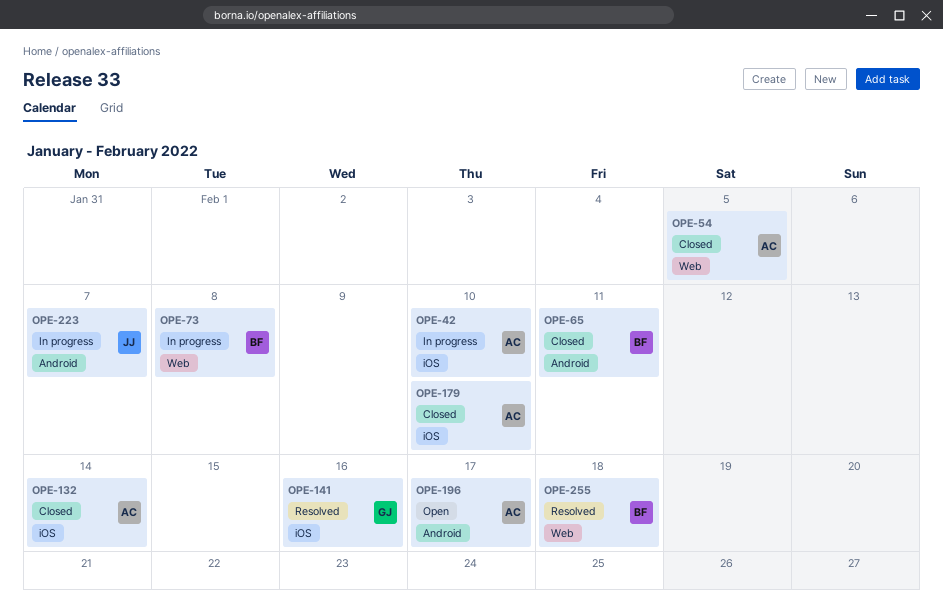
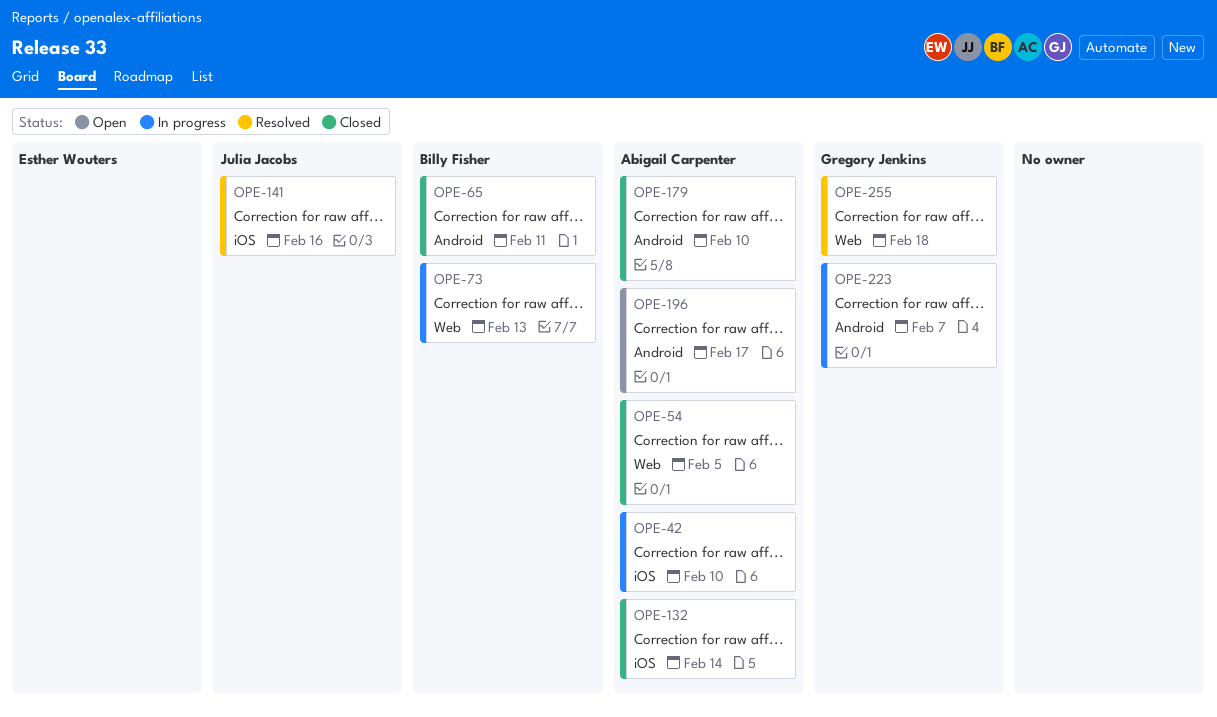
OPE-73, due: Feb 8 -> Feb 13
OPE-141, owner: Gregory Jenkins -> Julia Jacobs
OPE-179, label: iOS -> Android
OPE-223, owner: Julia Jacobs -> Gregory Jenkins
OPE-255, owner: Billy Fisher -> Gregory Jenkins

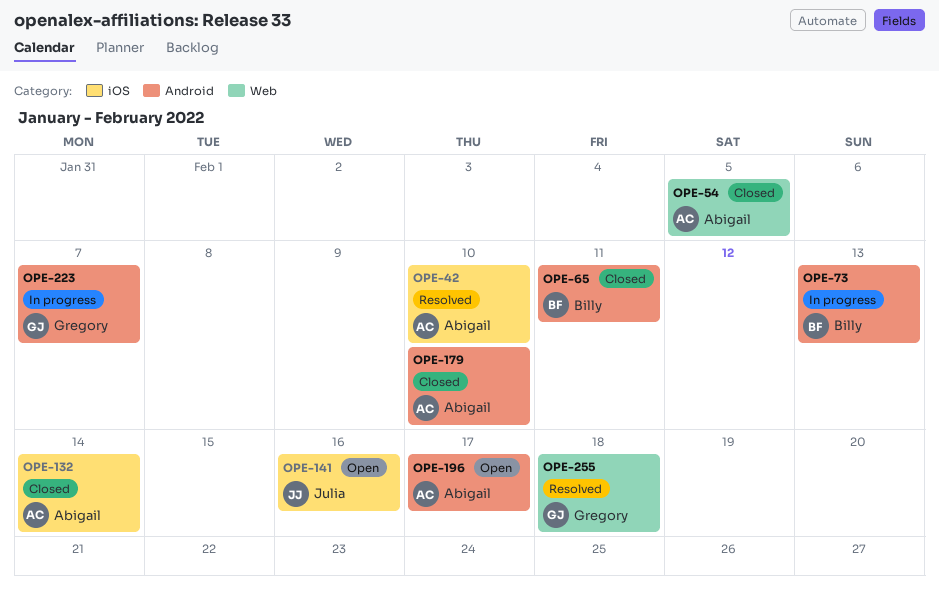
OPE-42, status: In progress -> Resolved
OPE-73, label: Web -> Android
OPE-141, status: Resolved -> Open

